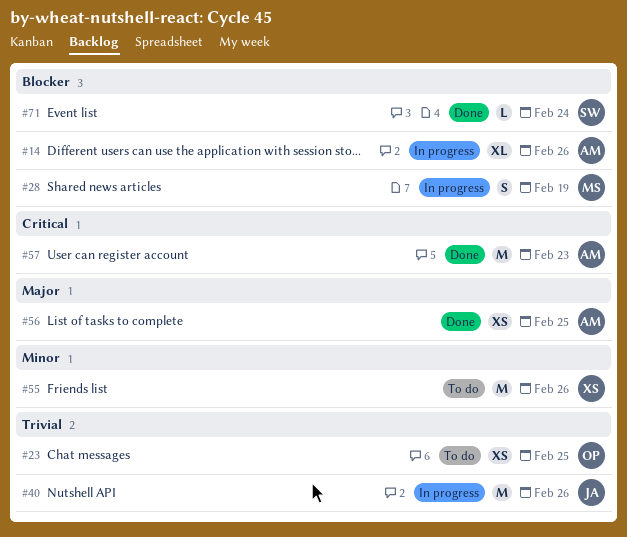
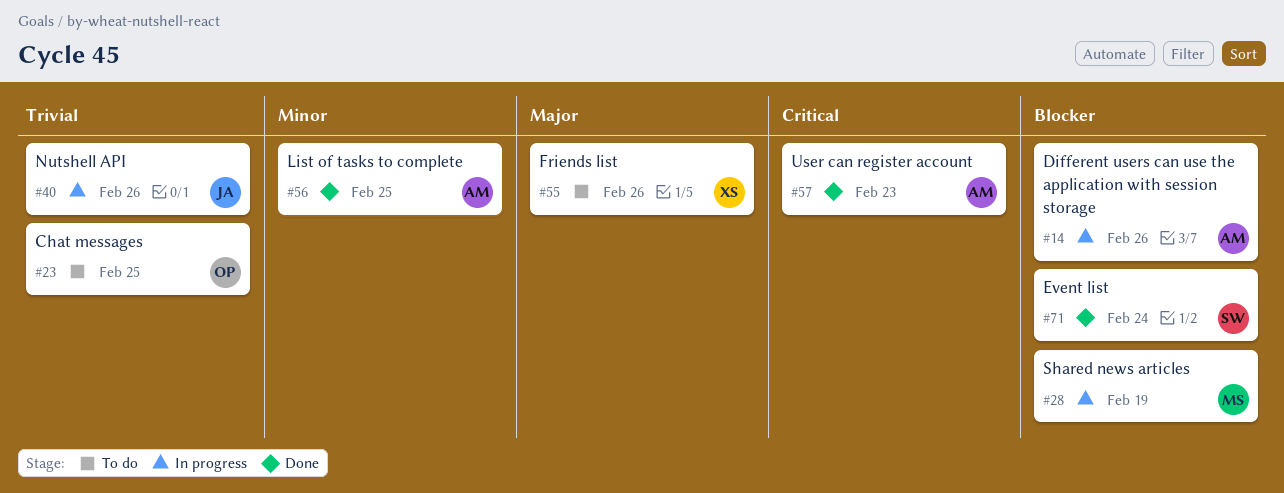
#55, priority: Minor -> Major
#56, priority: Major -> Minor

